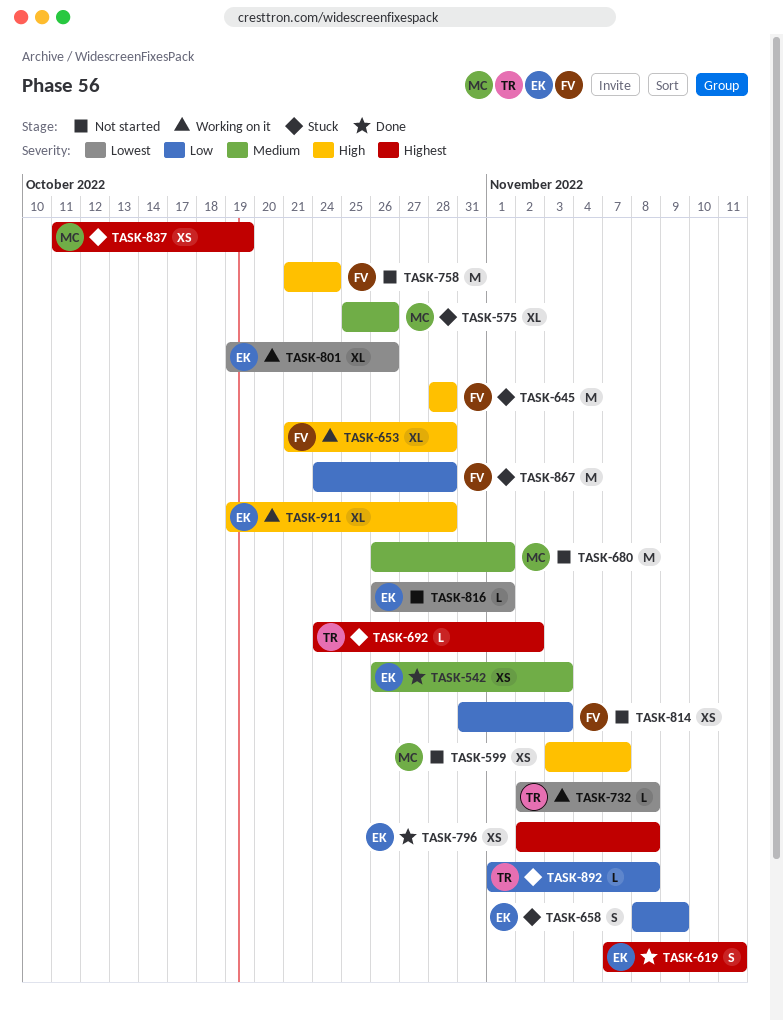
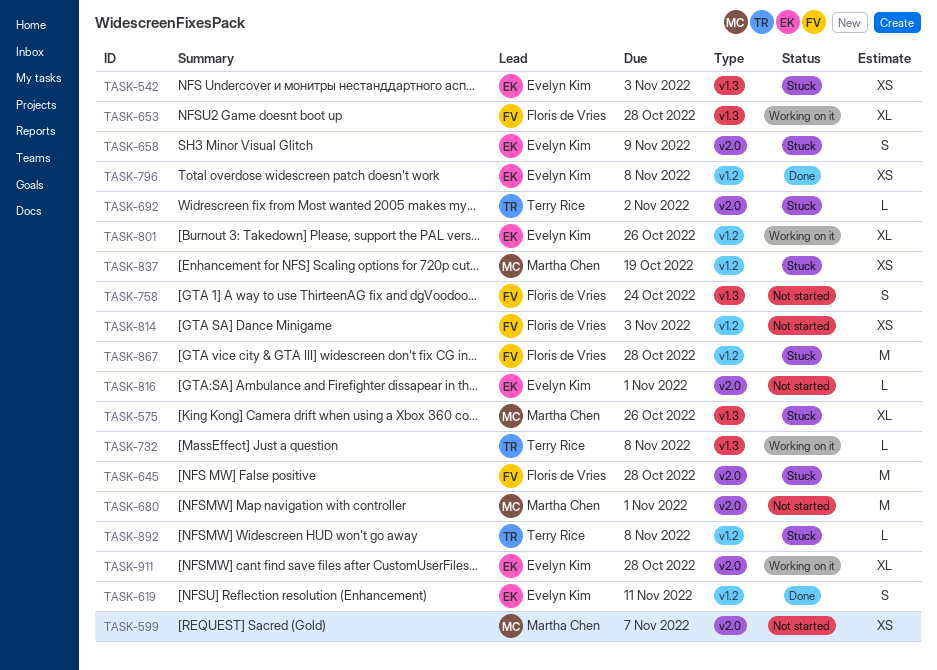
TASK-542, status: Done -> Stuck
TASK-758, estimate: M -> S

